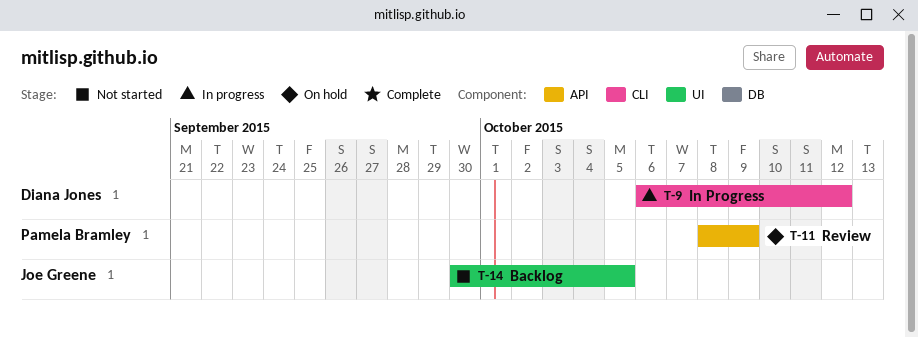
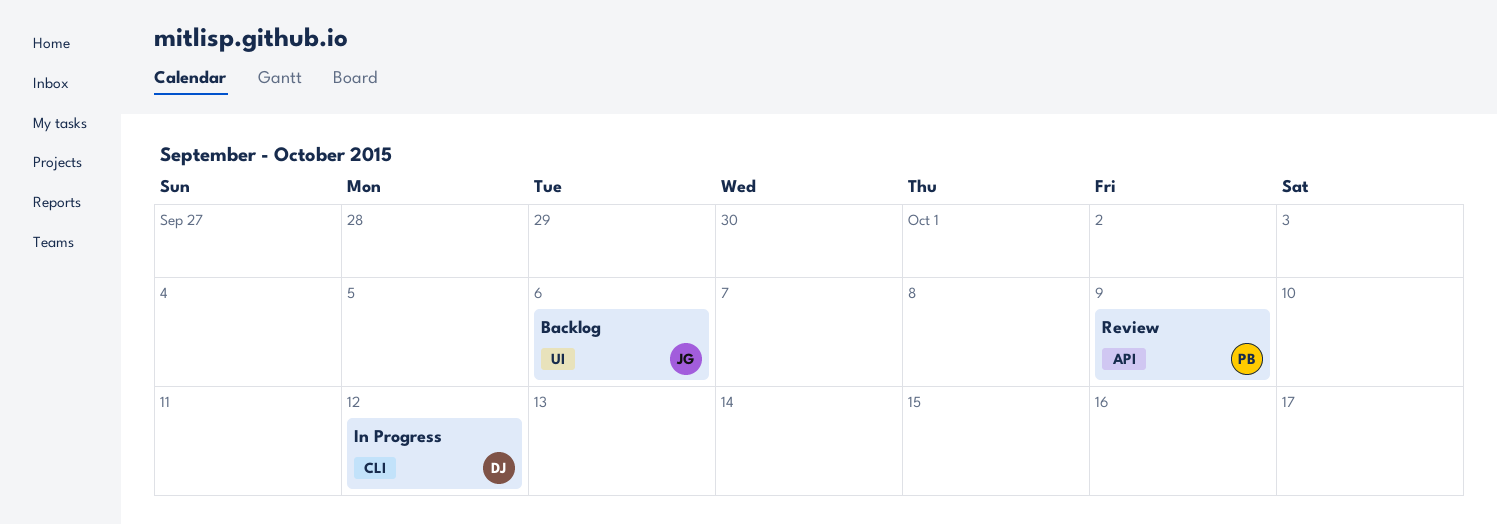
Backlog, due: Oct 5 -> Oct 6

